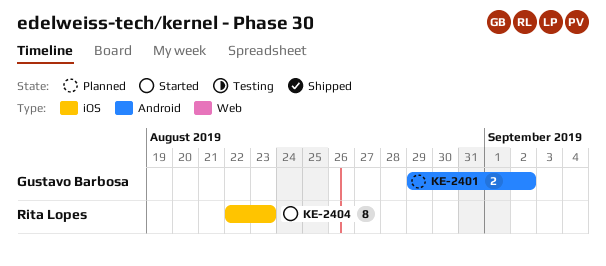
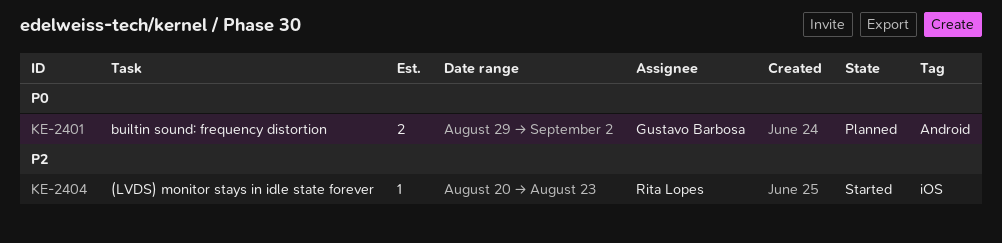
KE-2404, estimate: 8 -> 1
KE-2404, start: Aug 22 -> Aug 20

